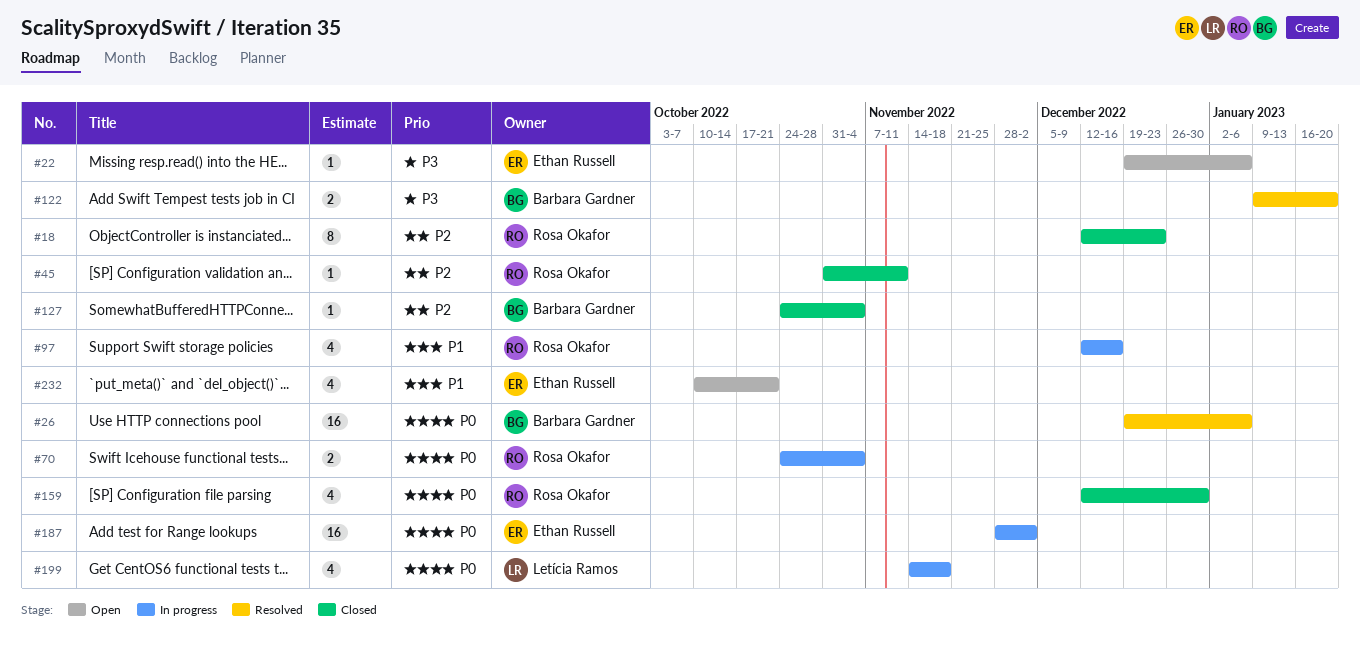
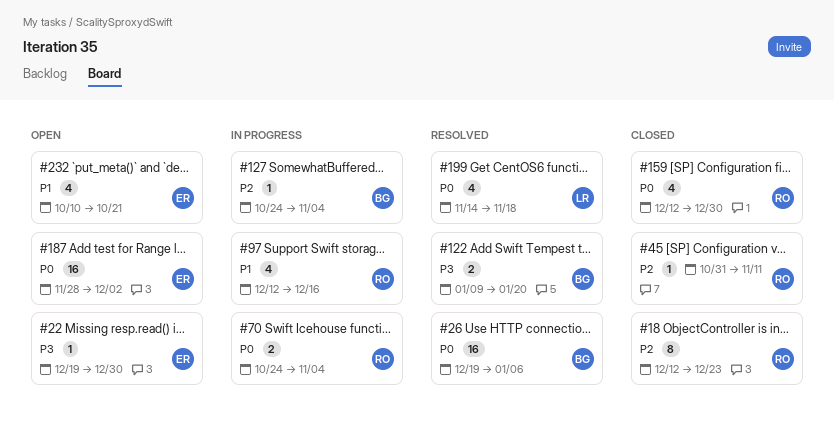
#22, due: Jan 6 -> Dec 30
#127, status: Closed -> In progress
#187, status: In progress -> Open
#199, status: In progress -> Resolved

